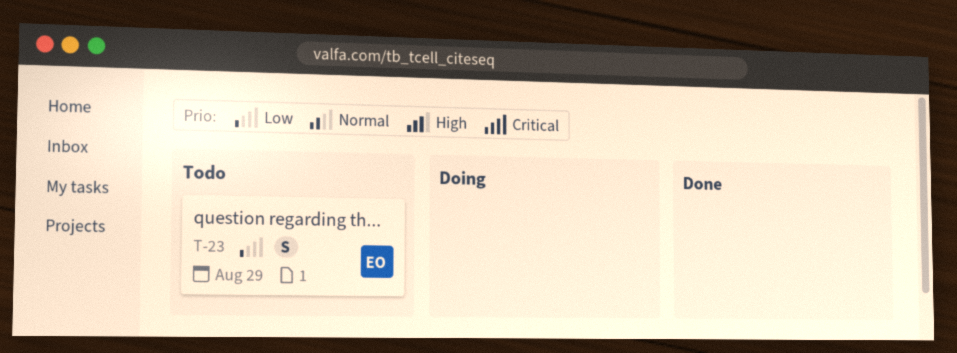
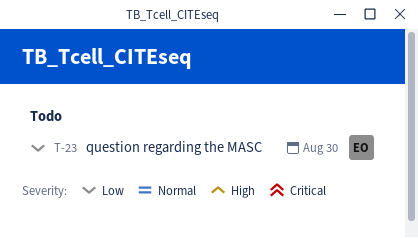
T-23, due: Aug 29 -> Aug 30

